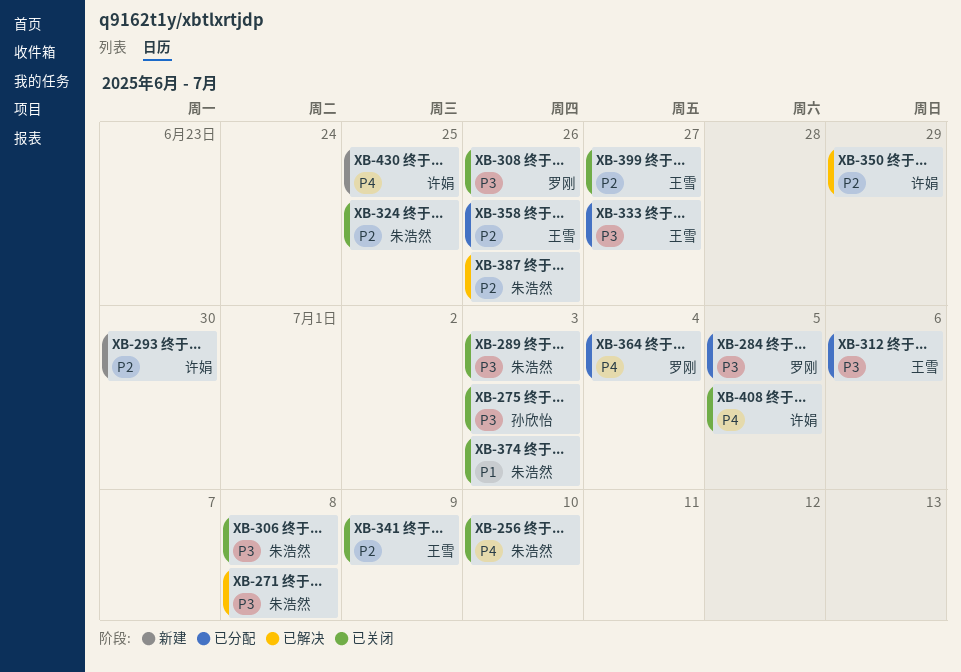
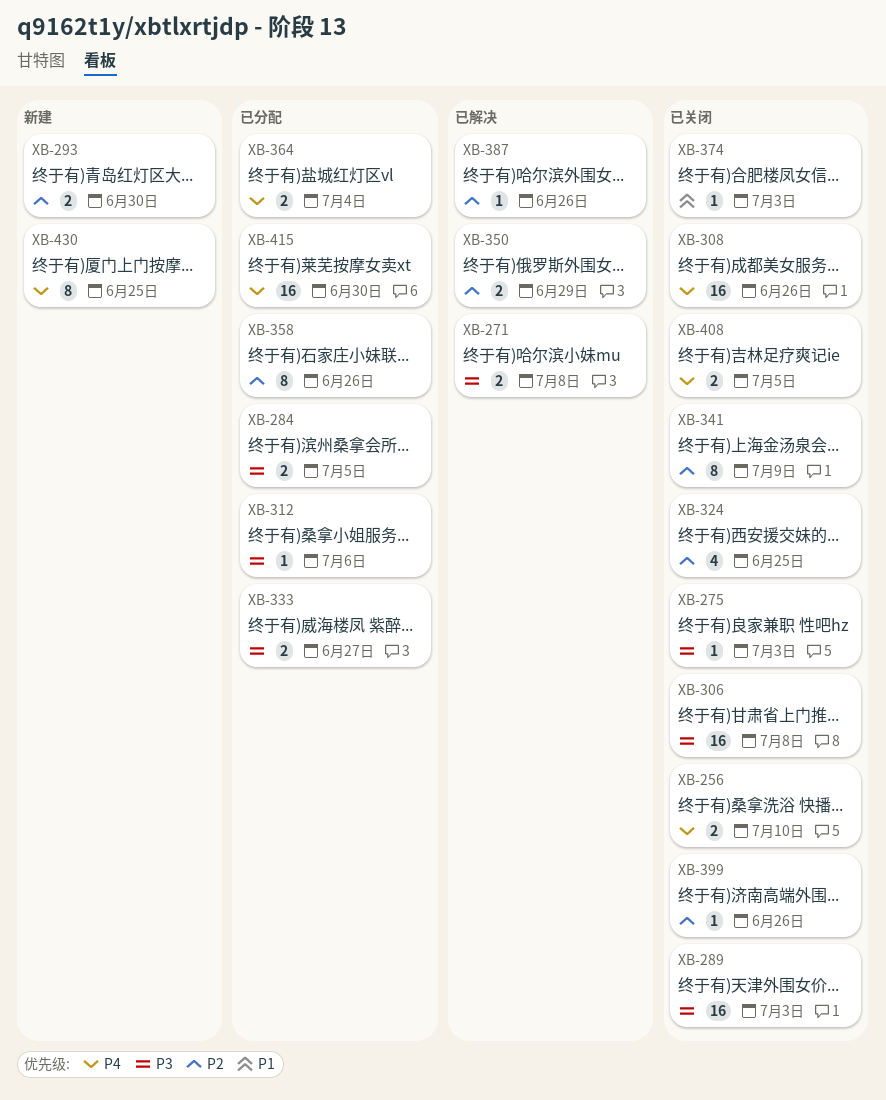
XB-308, priority: P3 -> P4
XB-399, due: Jun 27 -> Jun 26
XB-415: none -> present

